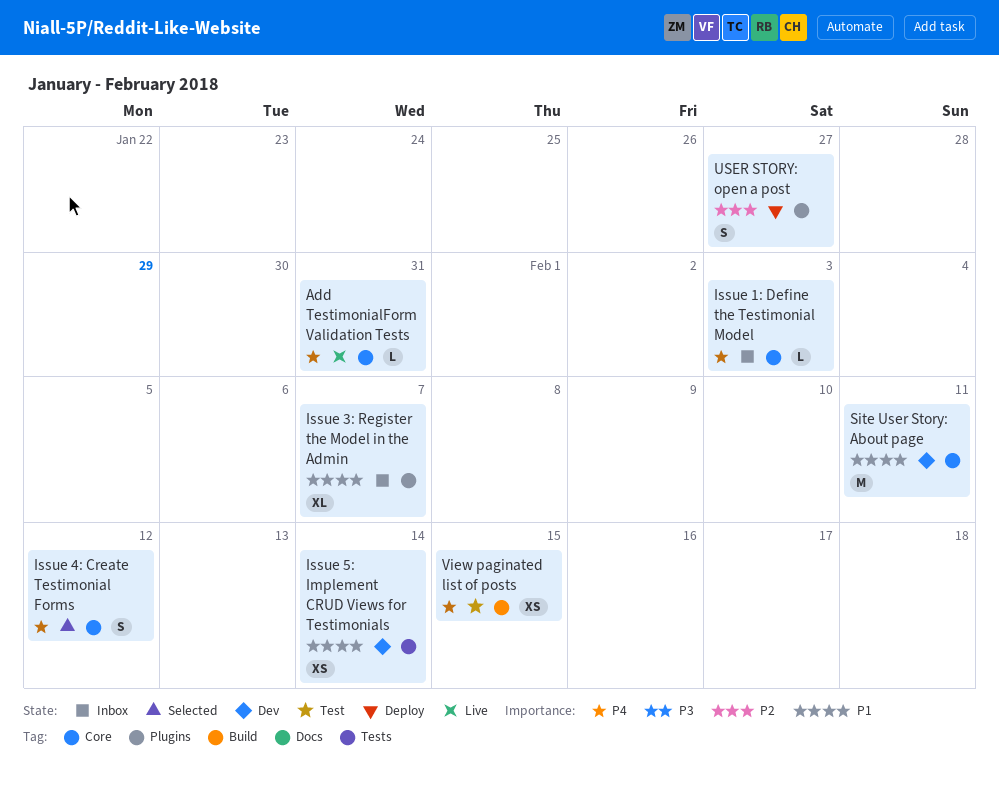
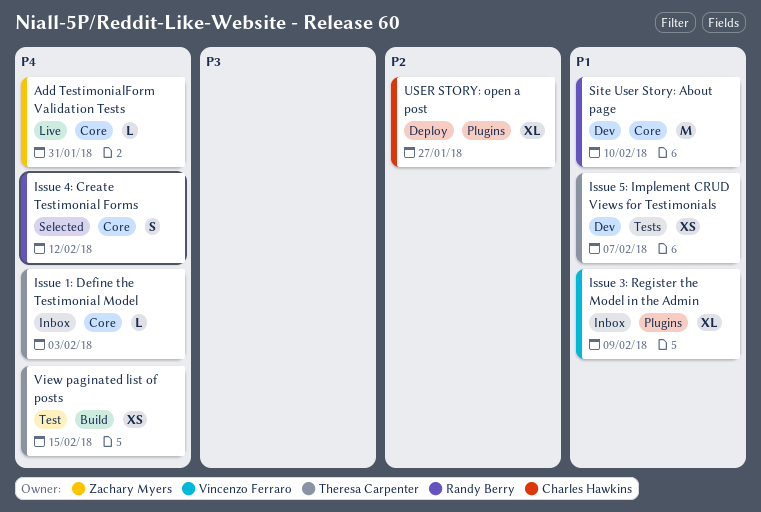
Issue 3: Register the Model in the Admin, due: Feb 7 -> Feb 9
Issue 5: Implement CRUD Views for Testimonials, due: Feb 14 -> Feb 7
Site User Story: About page, due: Feb 11 -> Feb 10
USER STORY: open a post, estimate: S -> XL

